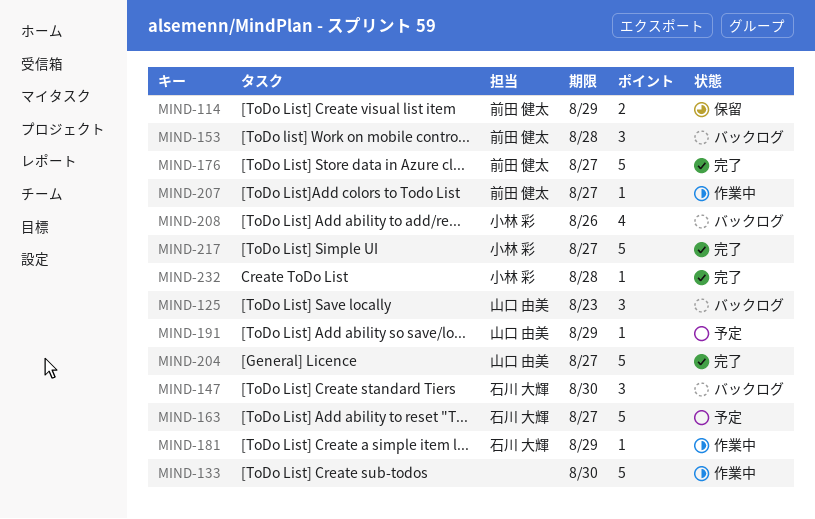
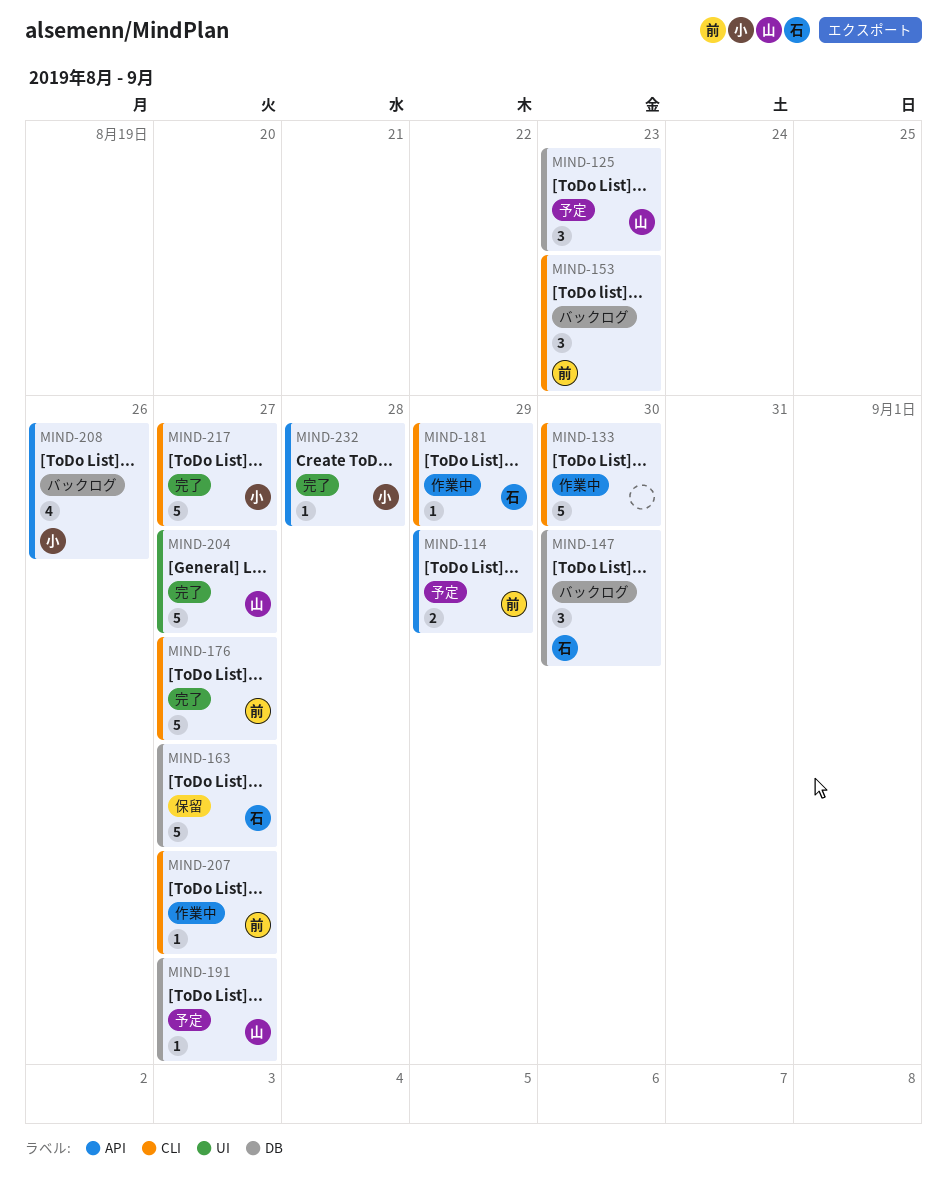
MIND-114, status: 保留 -> 予定
MIND-125, status: バックログ -> 予定
MIND-153, due: Aug 28 -> Aug 23
MIND-163, status: 予定 -> 保留
MIND-191, due: Aug 29 -> Aug 27

